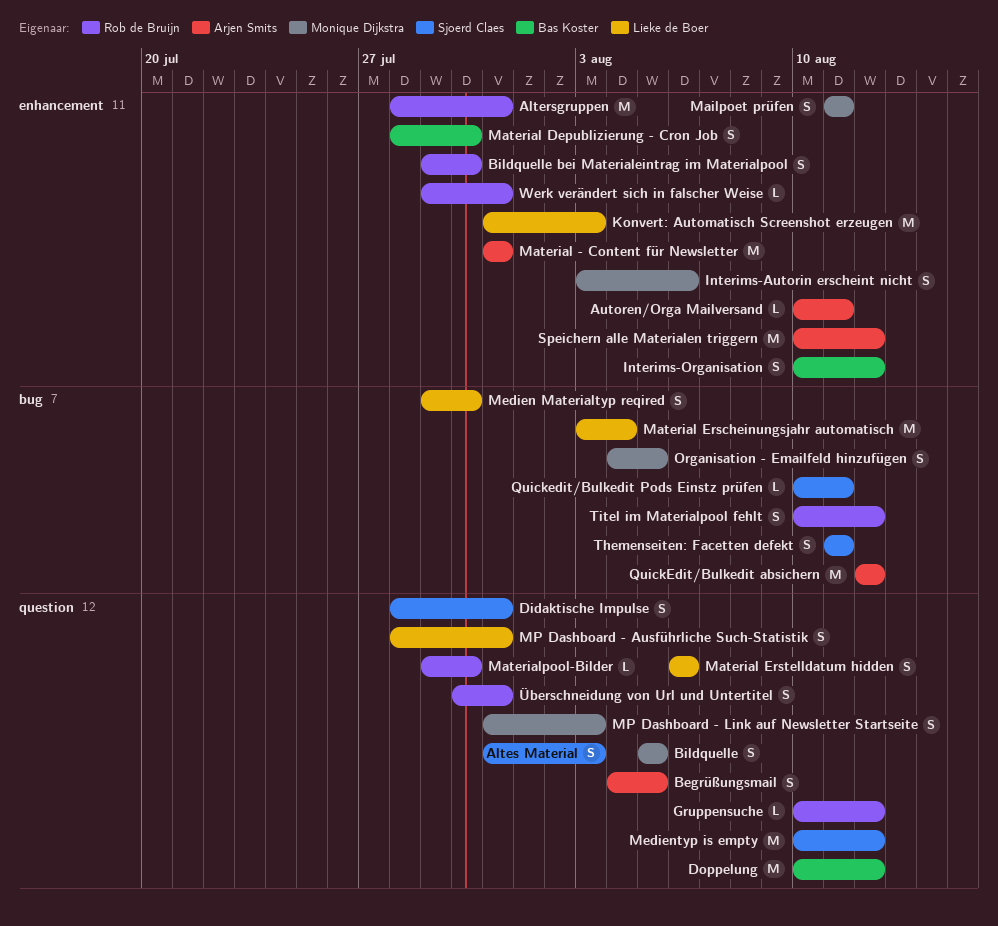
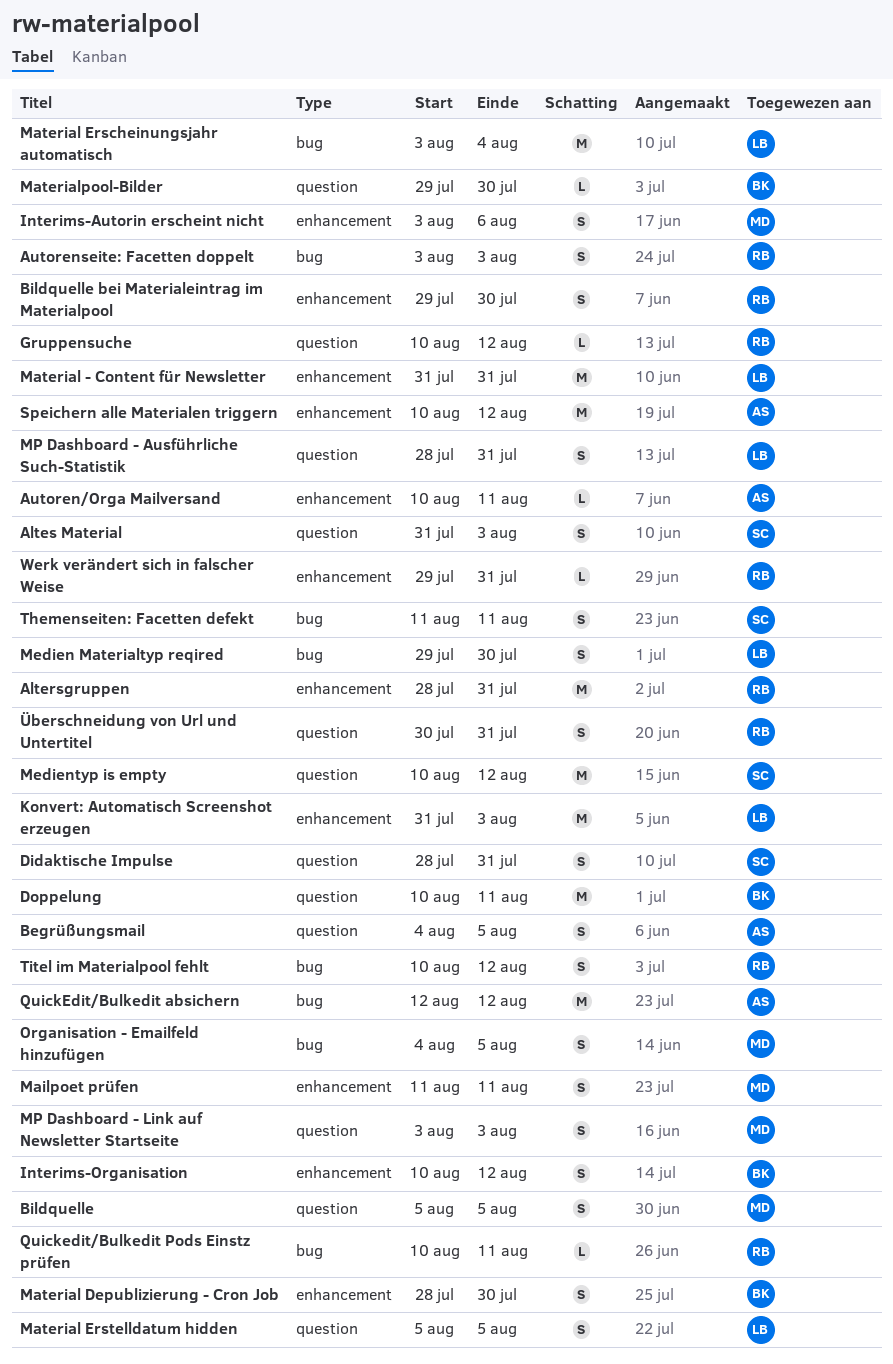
Autorenseite: Facetten doppelt: none -> present
Doppelung, due: Aug 12 -> Aug 11
Material - Content für Newsletter, owner: Arjen Smits -> Lieke de Boer
Material Erstelldatum hidden, start: Aug 6 -> Aug 5
Material Erstelldatum hidden, due: Aug 6 -> Aug 5
Materialpool-Bilder, owner: Rob de Bruijn -> Bas Koster
MP Dashboard - Link auf Newsletter Startseite, start: Jul 31 -> Aug 3
Quickedit/Bulkedit Pods Einstz prüfen, owner: Sjoerd Claes -> Rob de Bruijn

